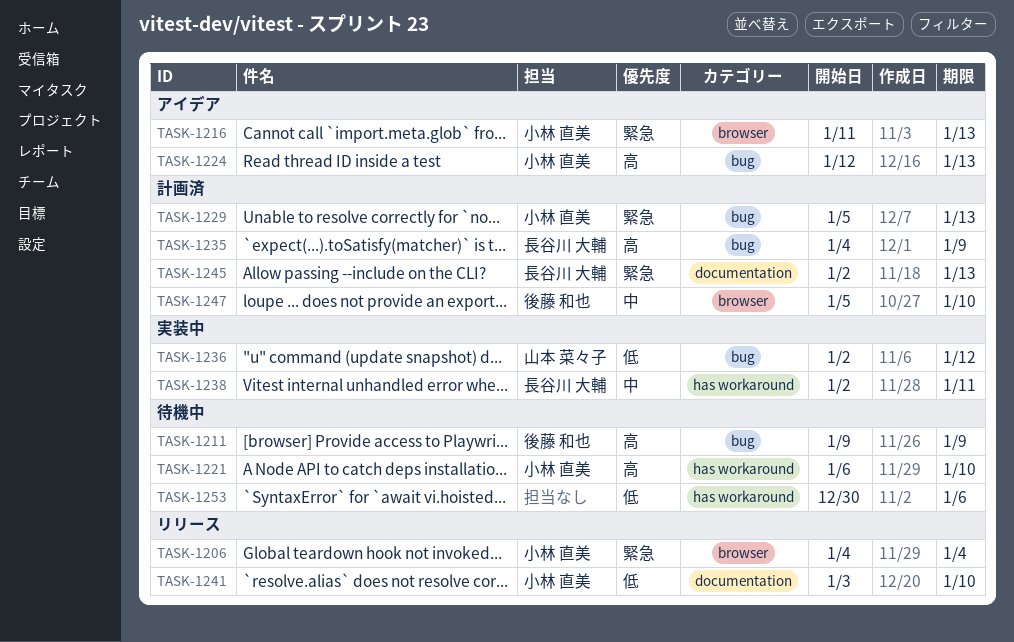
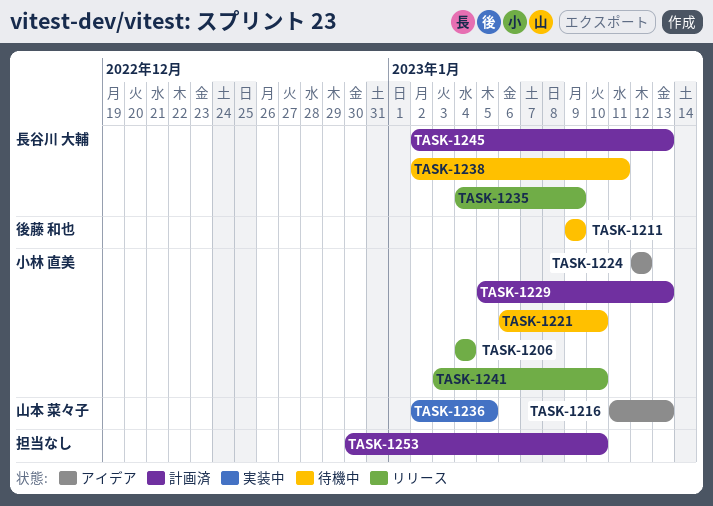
TASK-1216, owner: 小林 直美 -> 山本 菜々子
TASK-1224, due: Jan 13 -> Jan 12
TASK-1235, status: 計画済 -> リリース
TASK-1236, due: Jan 12 -> Jan 5
TASK-1238, status: 実装中 -> 待機中
TASK-1247: present -> none
TASK-1253, status: 待機中 -> 計画済
TASK-1253, due: Jan 6 -> Jan 10

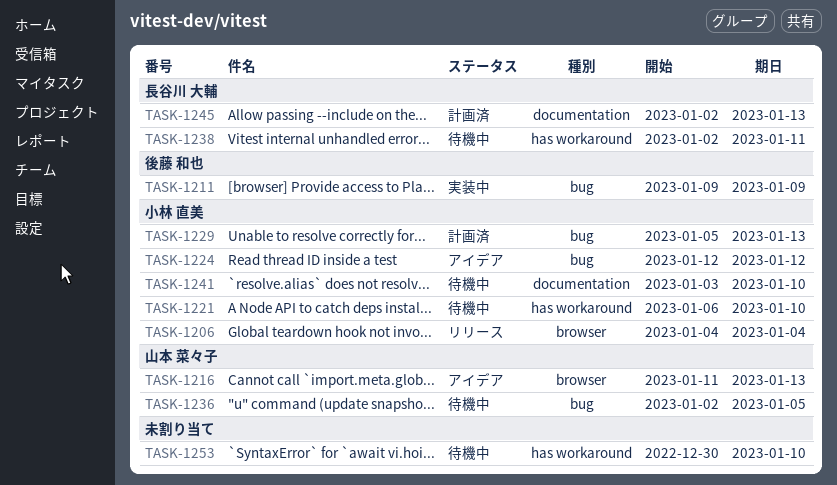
TASK-1211, status: 待機中 -> 実装中
TASK-1235: present -> none
TASK-1236, status: 実装中 -> 待機中
TASK-1241, status: リリース -> 待機中
TASK-1253, status: 計画済 -> 待機中

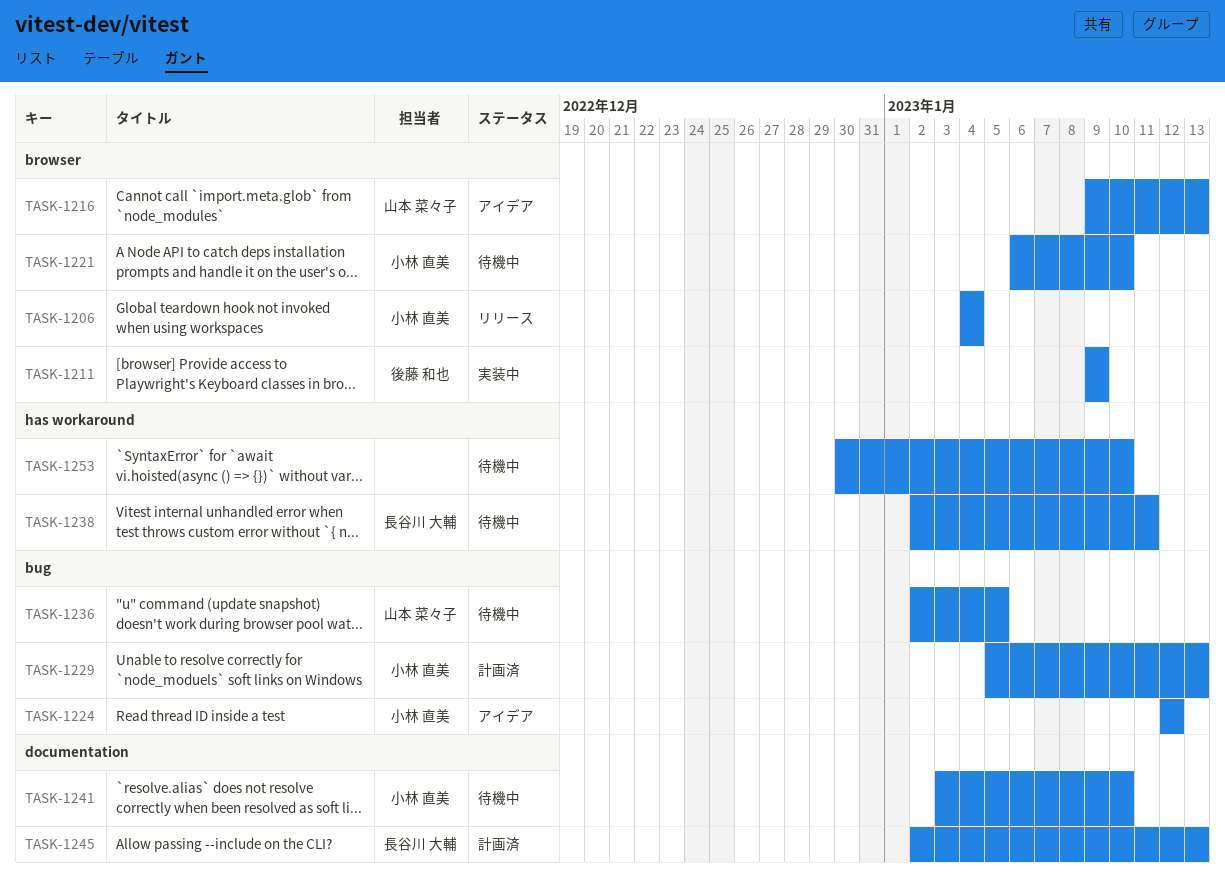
TASK-1211, label: bug -> browser
TASK-1216, start: Jan 11 -> Jan 9
TASK-1221, label: has workaround -> browser

